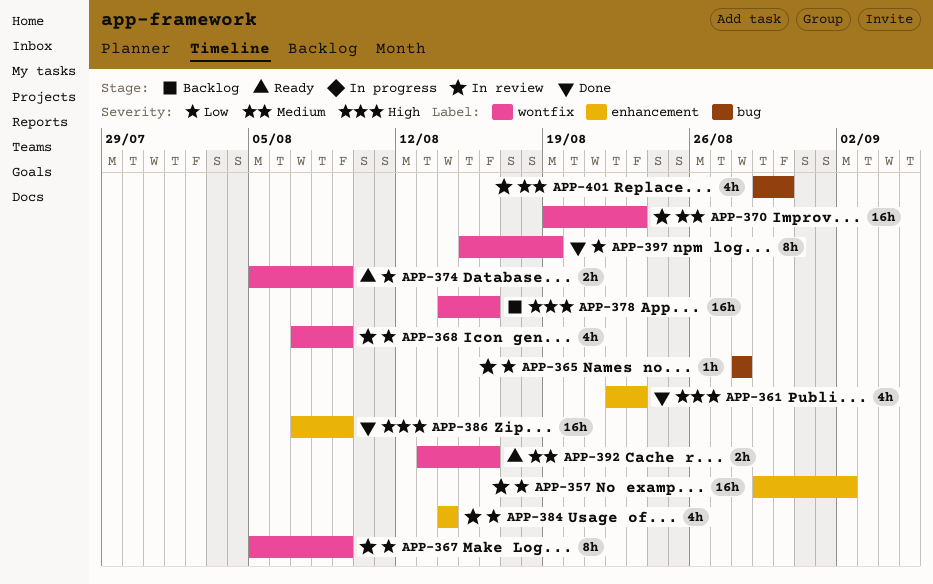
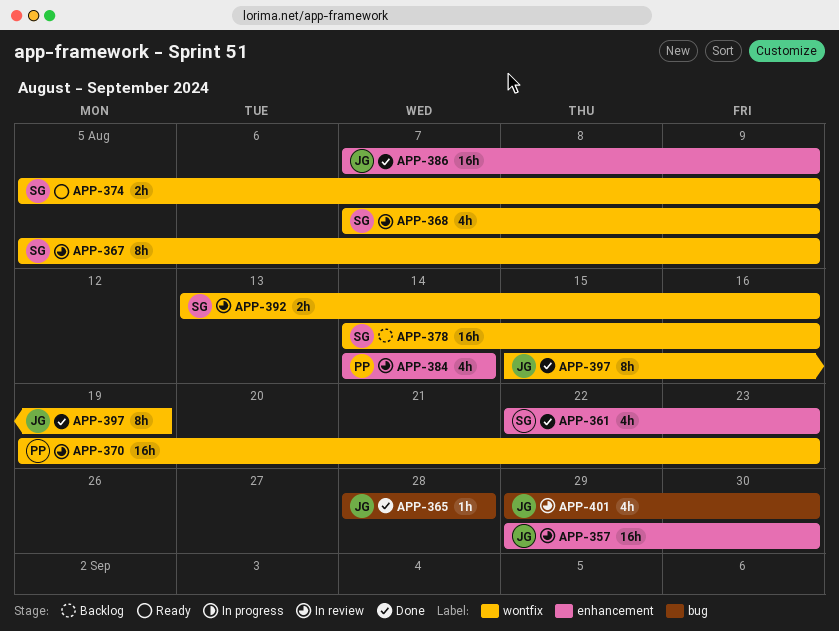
APP-357, due: Sep 2 -> Aug 30
APP-365, status: In review -> Done
APP-392, status: Ready -> In review

